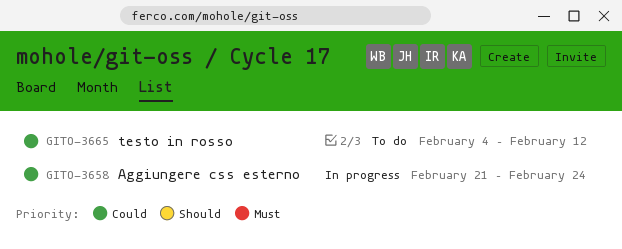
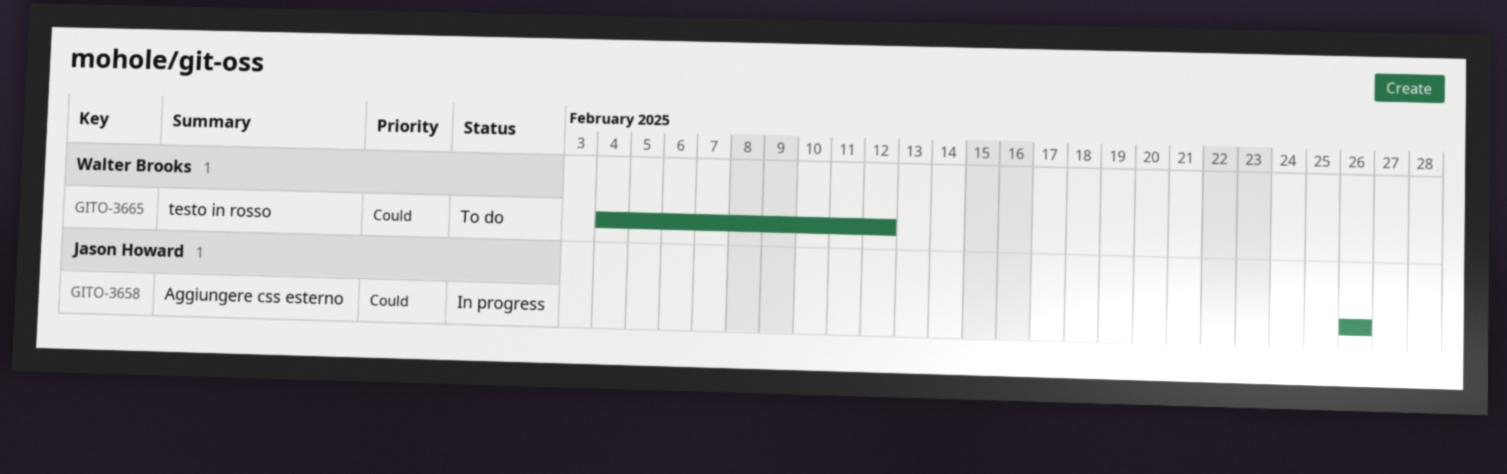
GITO-3658, start: Feb 21 -> Feb 26
GITO-3658, due: Feb 24 -> Feb 26

